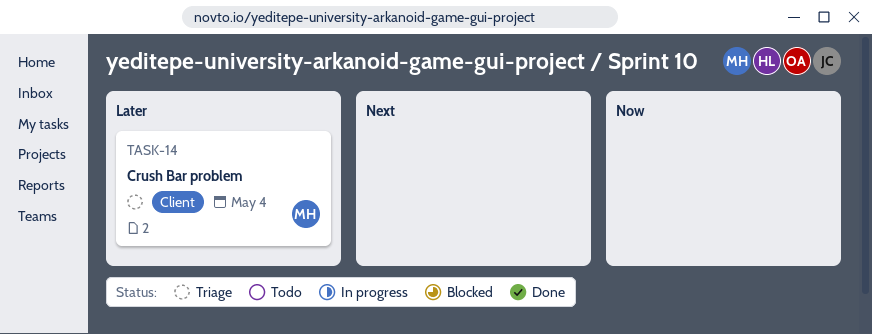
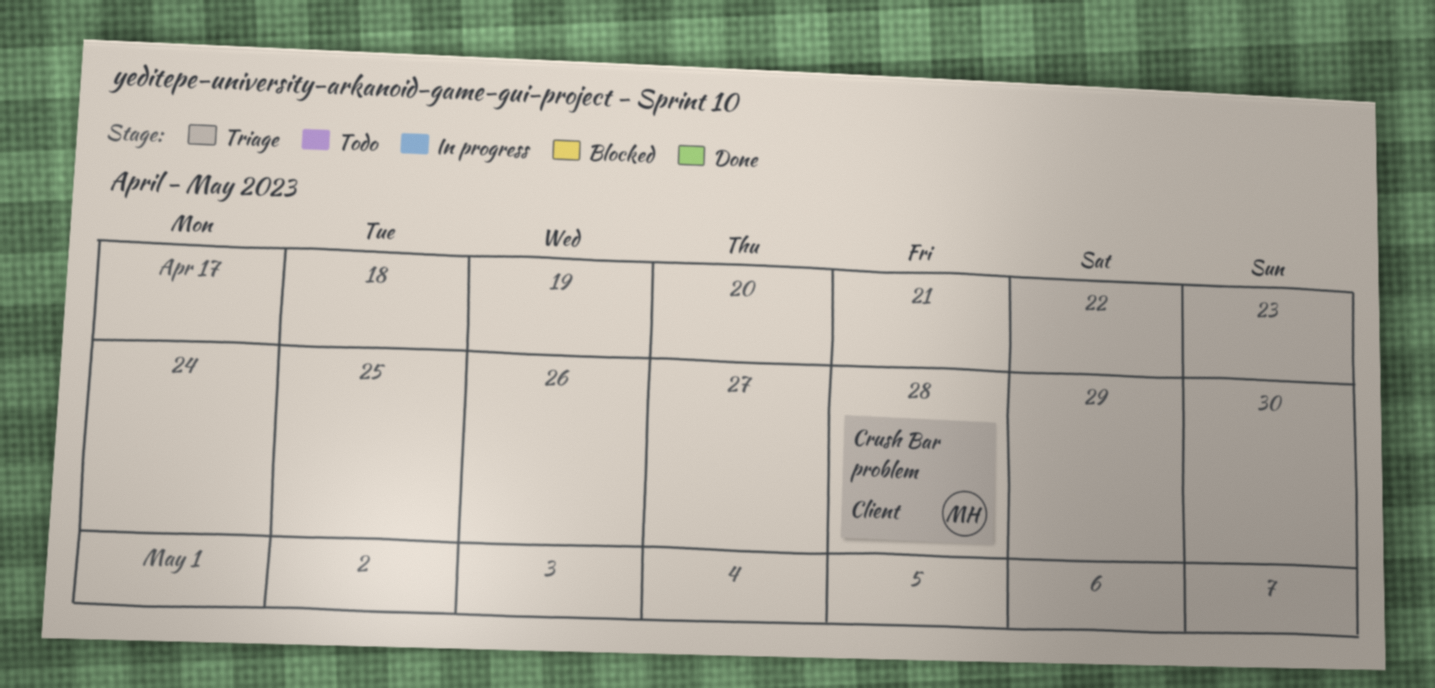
Crush Bar problem, due: May 4 -> Apr 28

